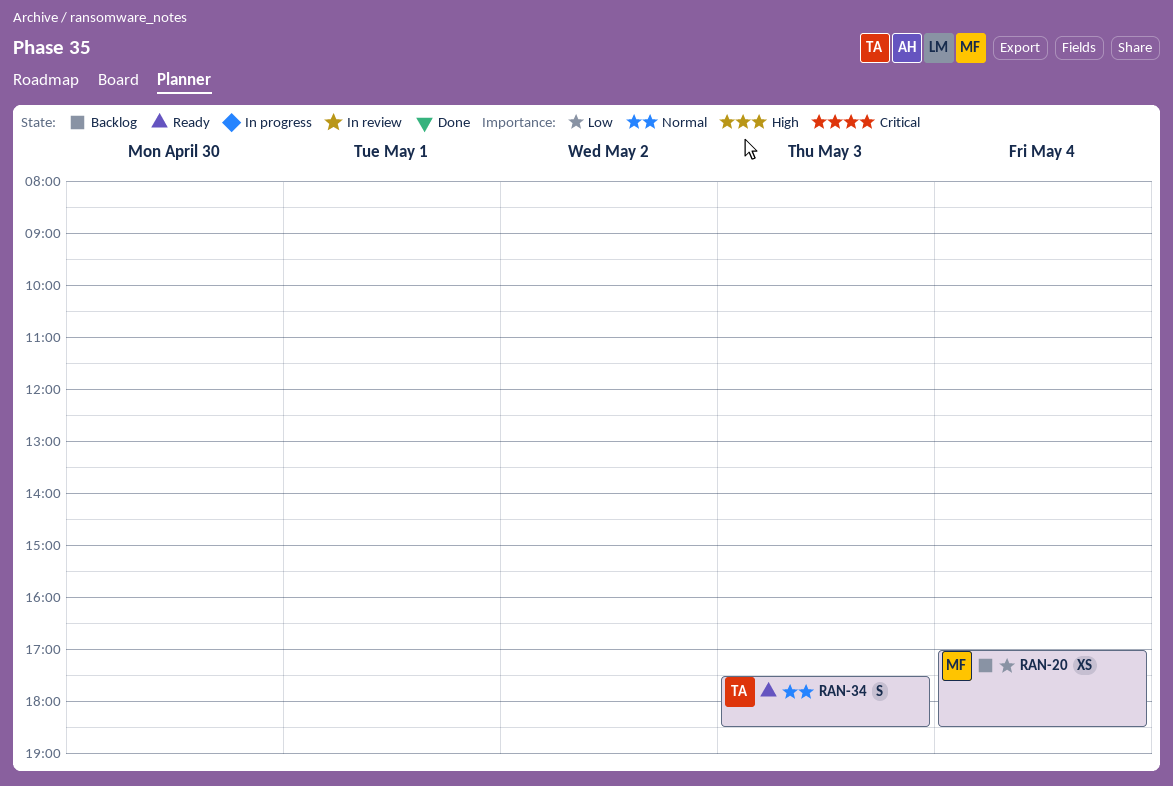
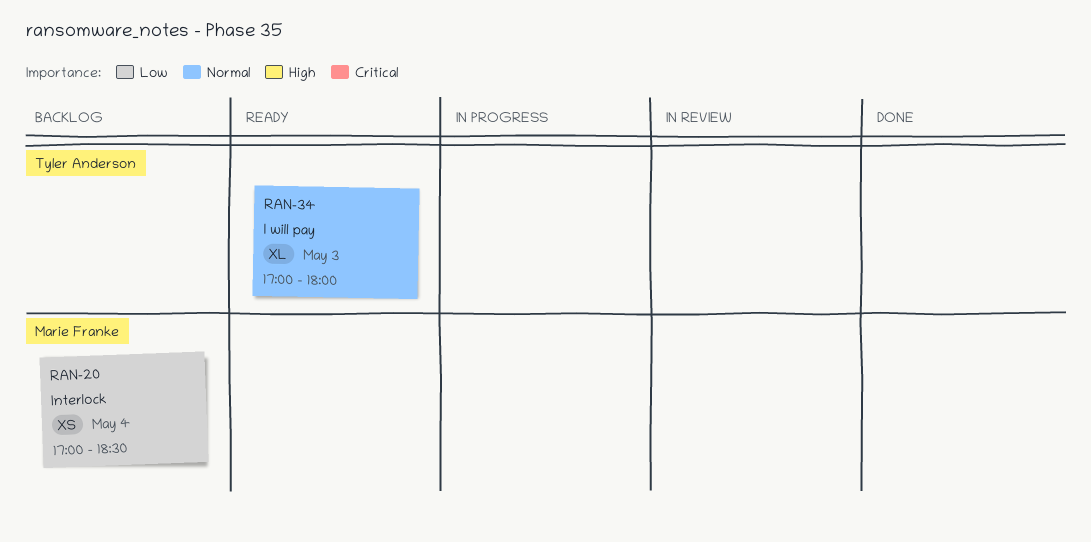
RAN-34, estimate: S -> XL
RAN-34, begins: 17:30 -> 17:00
RAN-34, ends: 18:30 -> 18:00

